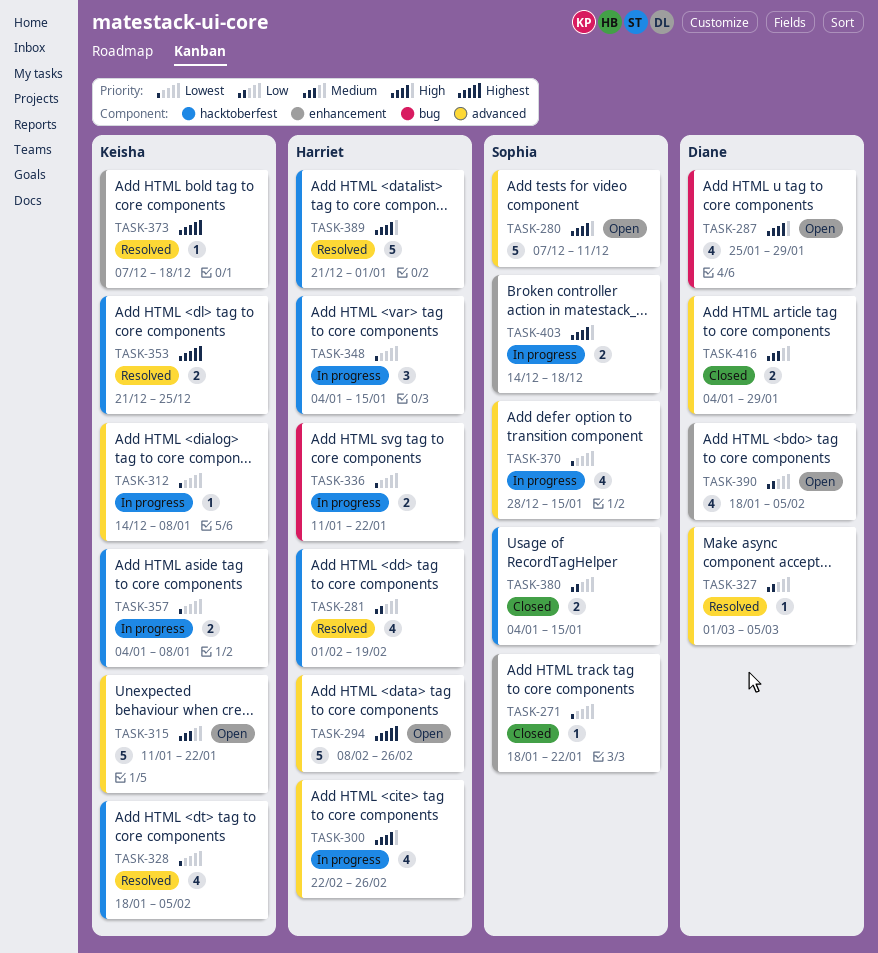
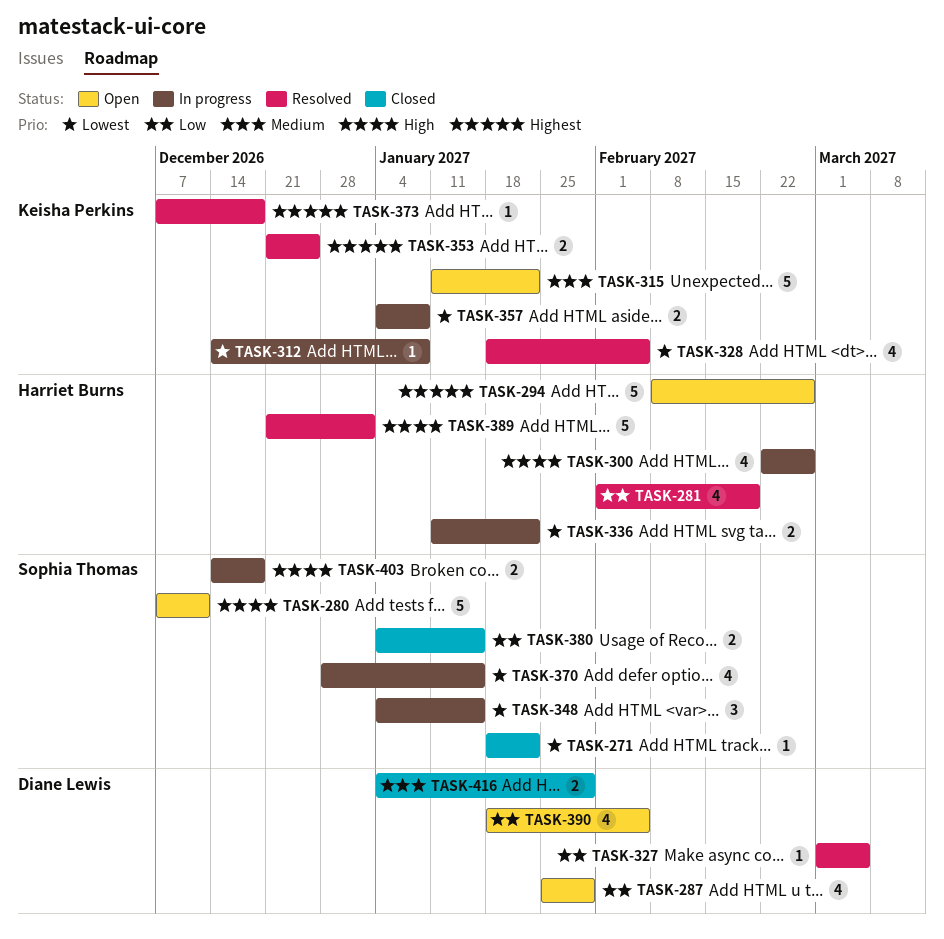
TASK-287, priority: High -> Low
TASK-348, owner: Harriet Burns -> Sophia Thomas

